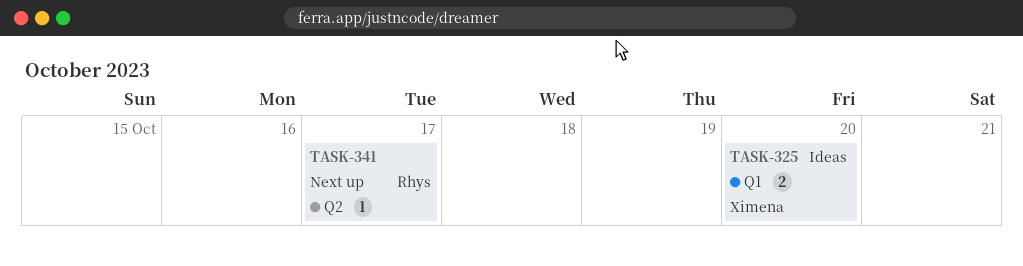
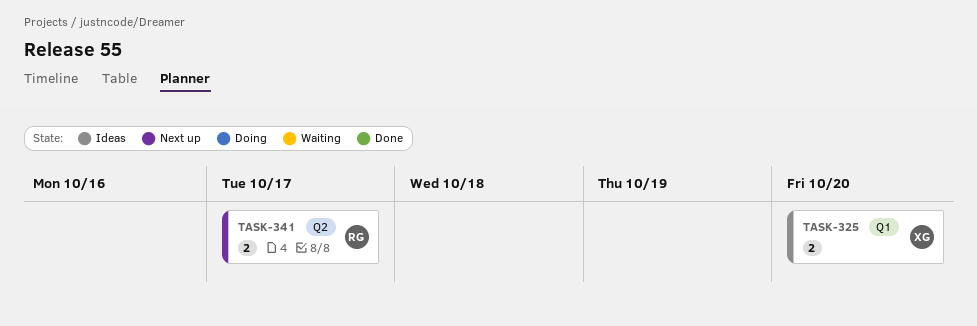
TASK-341, estimate: 1 -> 2

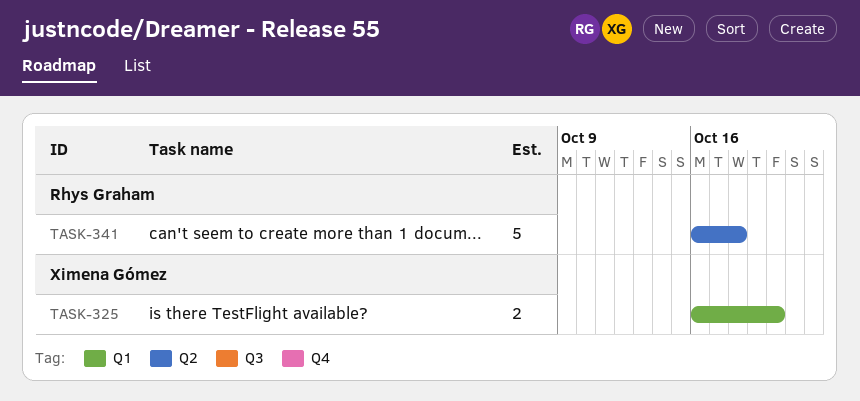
TASK-341, estimate: 2 -> 5
TASK-341, due: Oct 17 -> Oct 18

